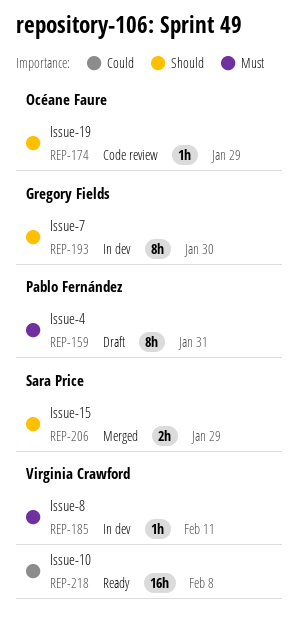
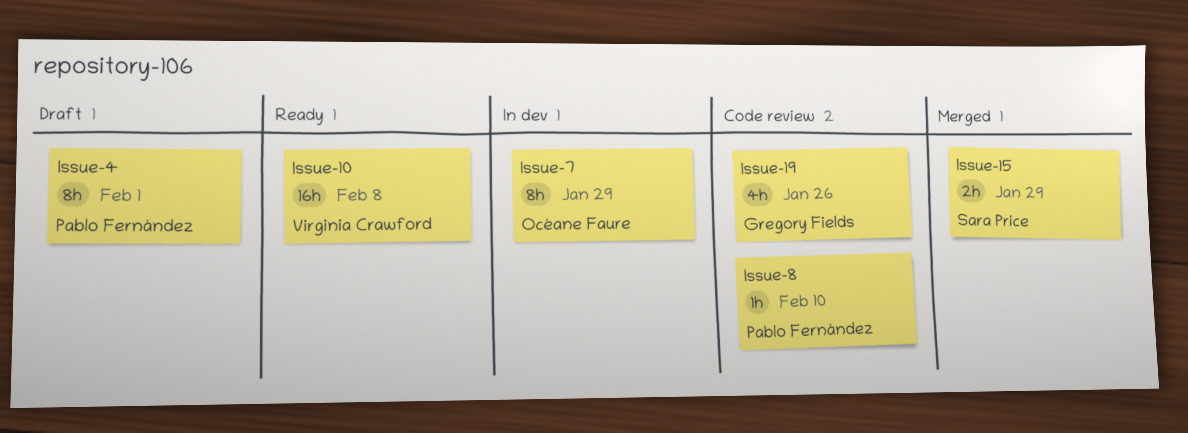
Issue-19, owner: Océane Faure -> Gregory Fields
Issue-19, estimate: 1h -> 4h
Issue-19, due: Jan 29 -> Jan 26
Issue-4, due: Jan 31 -> Feb 1
Issue-7, owner: Gregory Fields -> Océane Faure
Issue-7, due: Jan 30 -> Jan 29
Issue-8, status: In dev -> Code review
Issue-8, owner: Virginia Crawford -> Pablo Fernández
Issue-8, due: Feb 11 -> Feb 10

